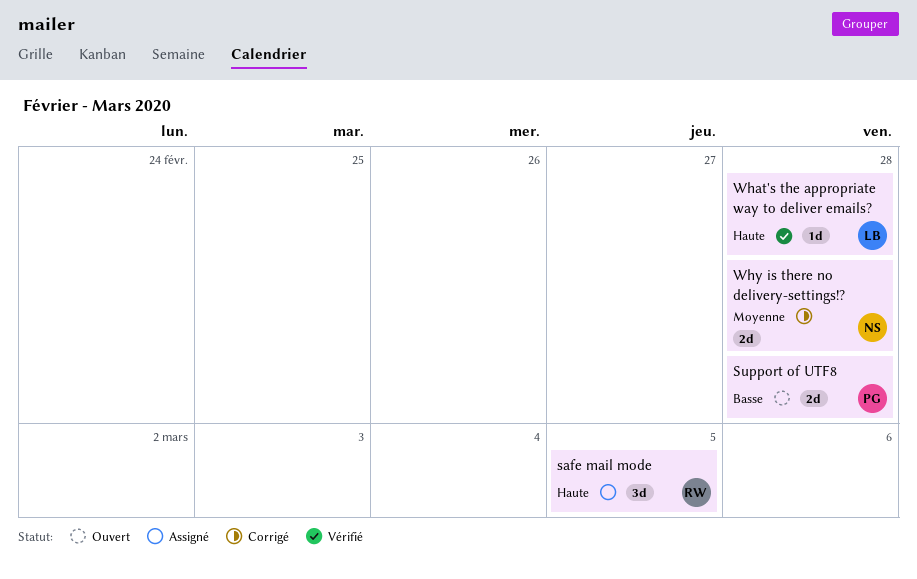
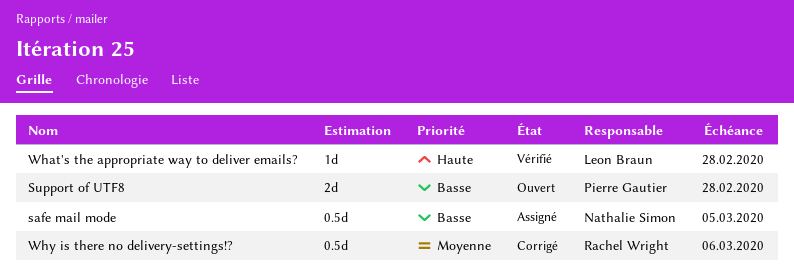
safe mail mode, owner: Rachel Wright -> Nathalie Simon
safe mail mode, priority: Haute -> Basse
safe mail mode, estimate: 3d -> 0.5d
Why is there no delivery-settings!?, owner: Nathalie Simon -> Rachel Wright
Why is there no delivery-settings!?, estimate: 2d -> 0.5d
Why is there no delivery-settings!?, due: Feb 28 -> Mar 6

